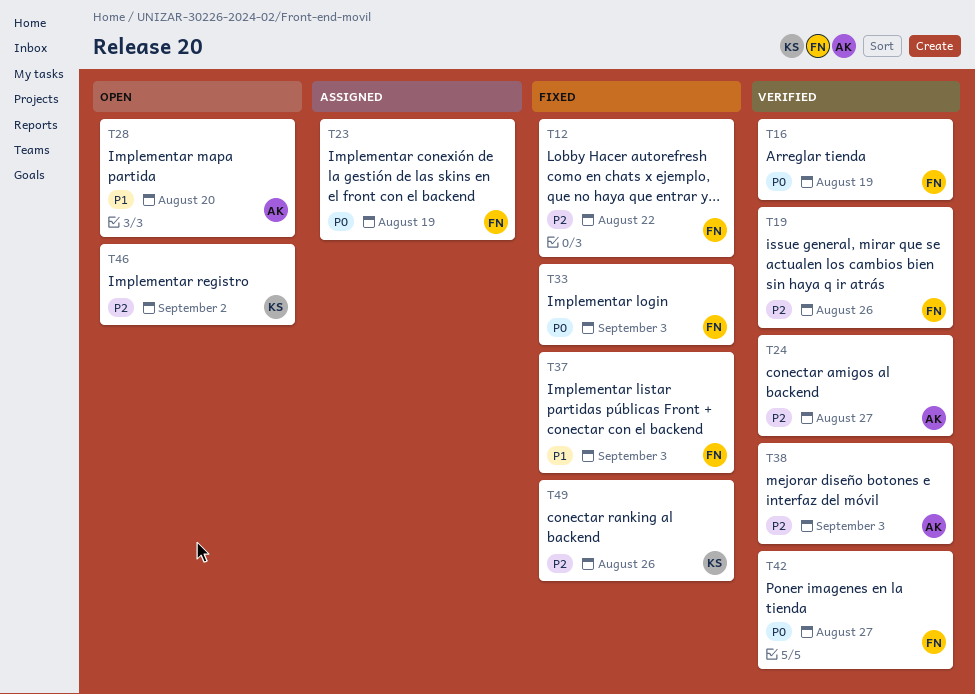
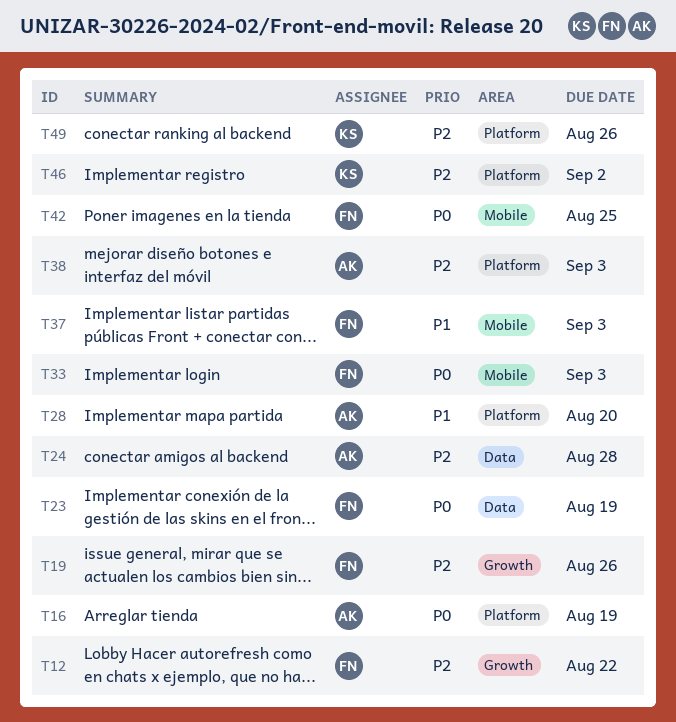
T16, owner: FN -> AK
T24, due: Aug 27 -> Aug 28
T42, due: Aug 27 -> Aug 25

